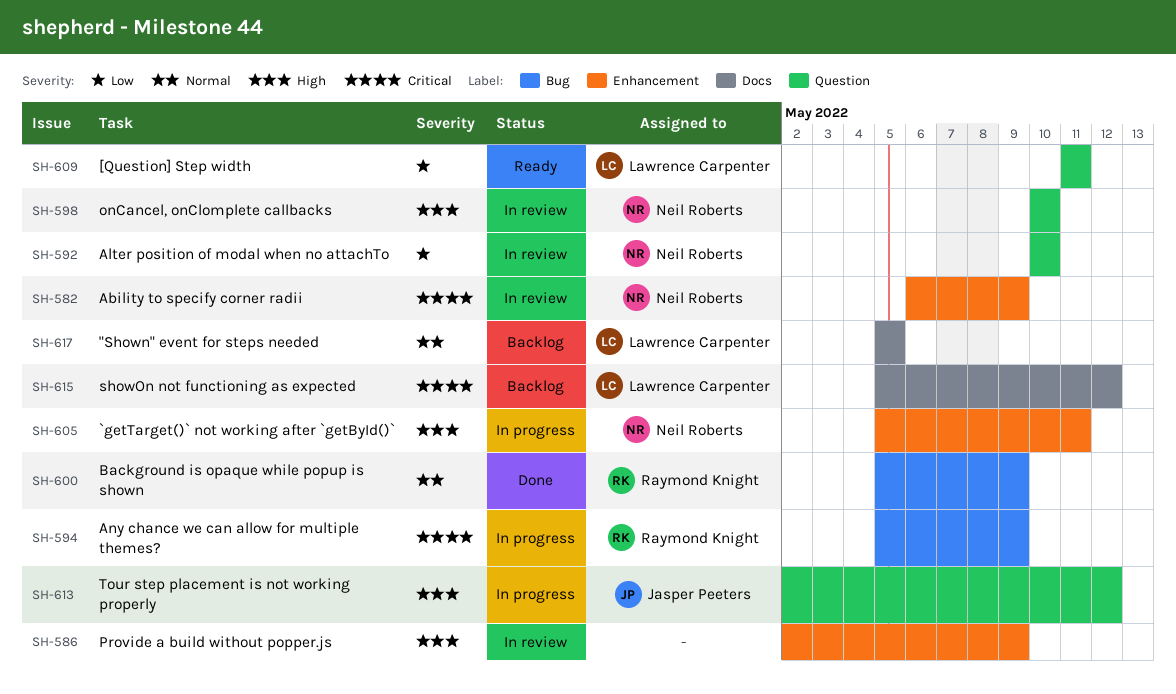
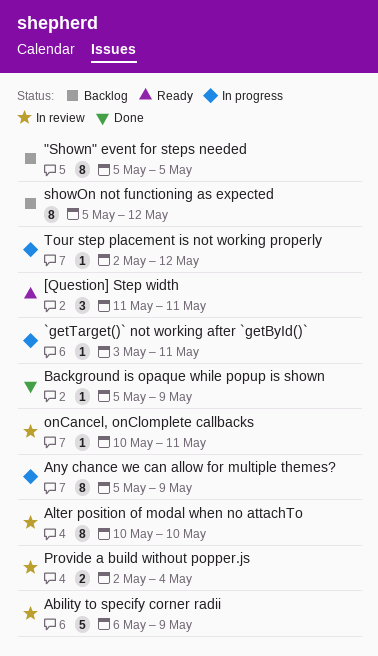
`getTarget()` not working after `getById()`, start: May 5 -> May 3
onCancel, onClomplete callbacks, due: May 10 -> May 11
Provide a build without popper.js, due: May 9 -> May 4

